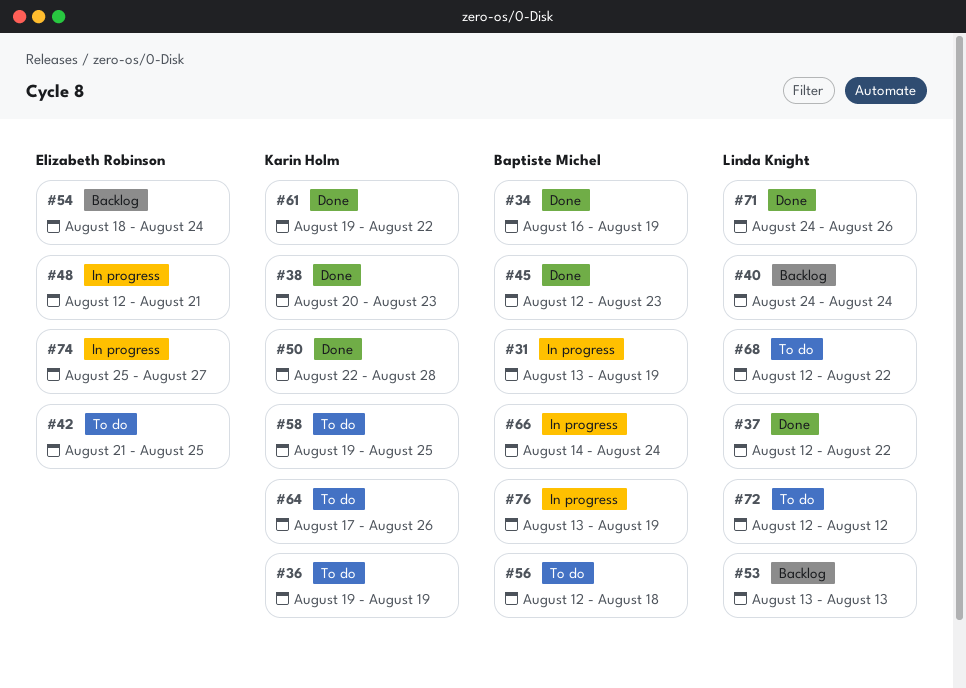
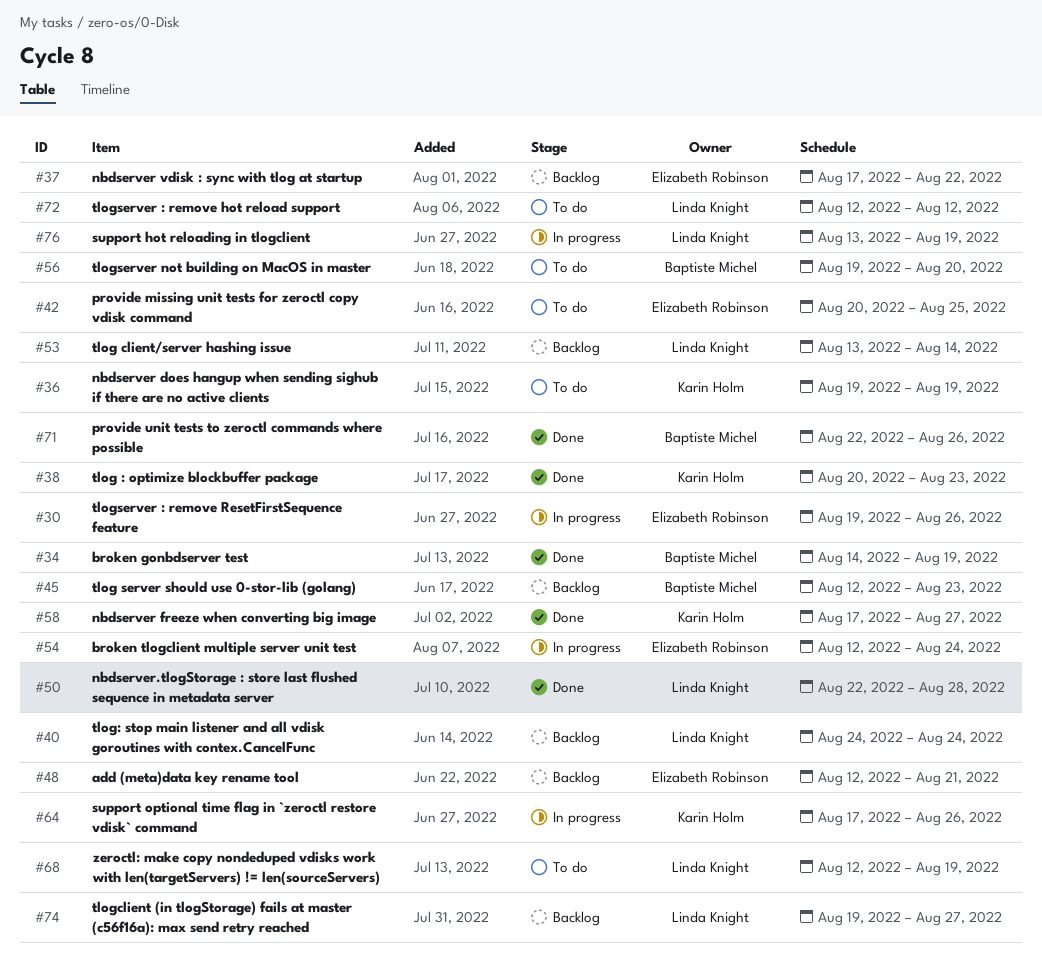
#30: none -> present
#31: present -> none
#34, start: Aug 16 -> Aug 14
#37, status: Done -> Backlog
#37, owner: Linda Knight -> Elizabeth Robinson
#37, start: Aug 12 -> Aug 17
#42, start: Aug 21 -> Aug 20
#45, status: Done -> Backlog
#48, status: In progress -> Backlog
#50, owner: Karin Holm -> Linda Knight
#53, due: Aug 13 -> Aug 14
#54, status: Backlog -> In progress
#54, start: Aug 18 -> Aug 12
#56, start: Aug 12 -> Aug 19
#56, due: Aug 18 -> Aug 20
#58, status: To do -> Done
#58, start: Aug 19 -> Aug 17
#58, due: Aug 25 -> Aug 27
#61: present -> none
#64, status: To do -> In progress
#66: present -> none
#68, due: Aug 22 -> Aug 19
#71, owner: Linda Knight -> Baptiste Michel
#71, start: Aug 24 -> Aug 22
#74, status: In progress -> Backlog
#74, owner: Elizabeth Robinson -> Linda Knight
#74, start: Aug 25 -> Aug 19
#76, owner: Baptiste Michel -> Linda Knight

